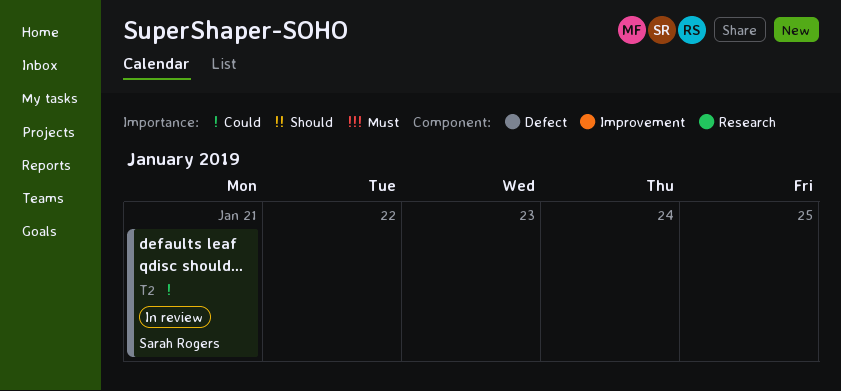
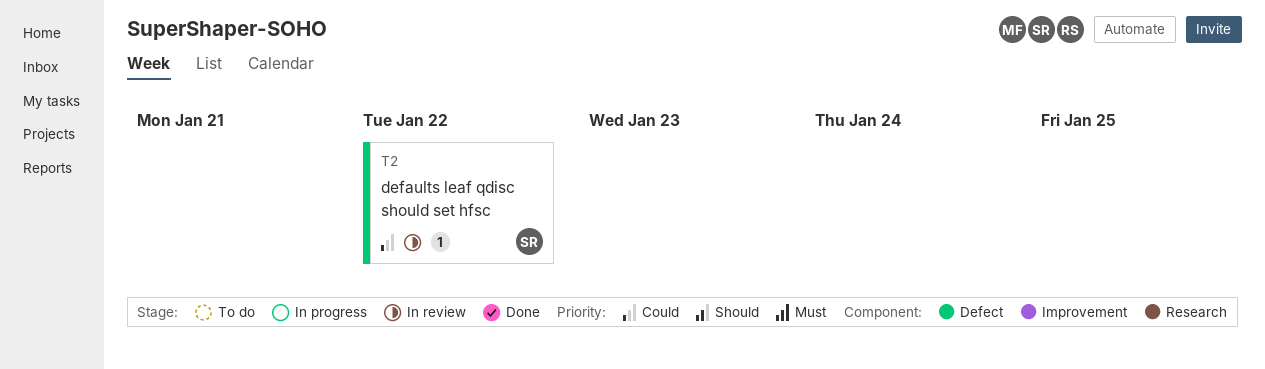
T2, due: Jan 21 -> Jan 22

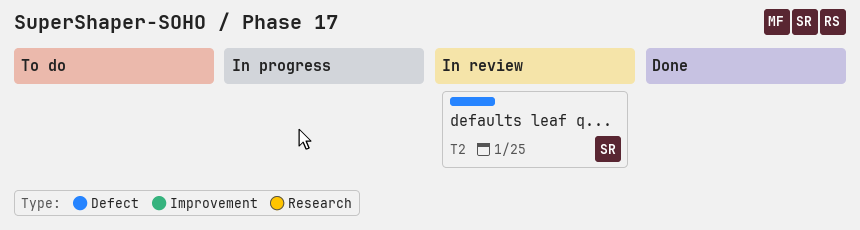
T2, due: Jan 22 -> Jan 25

